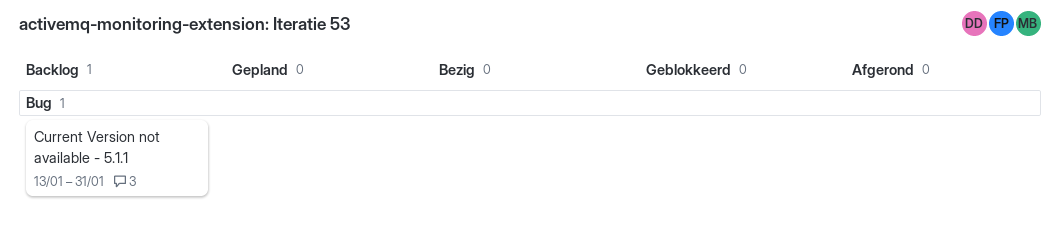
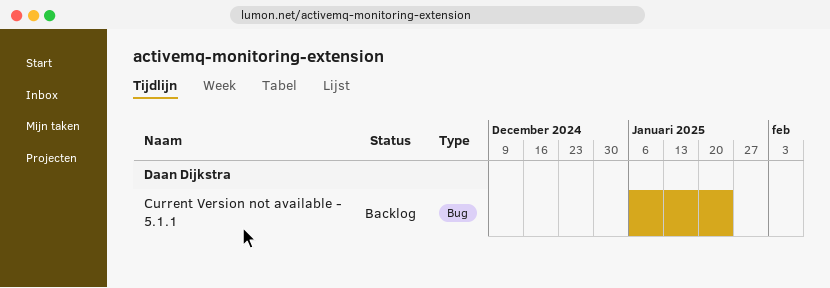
Current Version not available - 5.1.1, start: Jan 13 -> Jan 6
Current Version not available - 5.1.1, due: Jan 31 -> Jan 24

